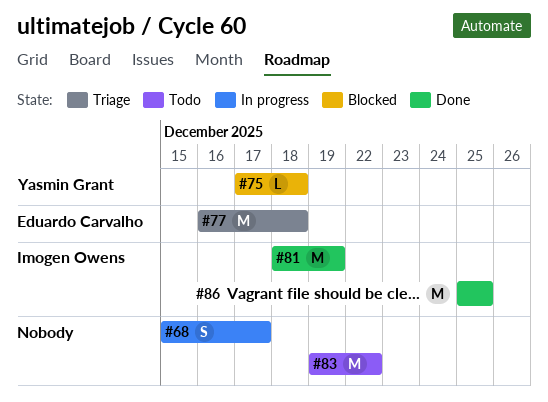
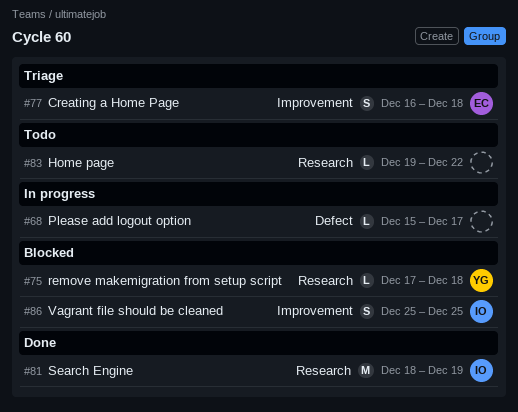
#68, estimate: S -> L
#77, estimate: M -> S
#83, estimate: M -> L
#86, status: Done -> Blocked
#86, estimate: M -> S

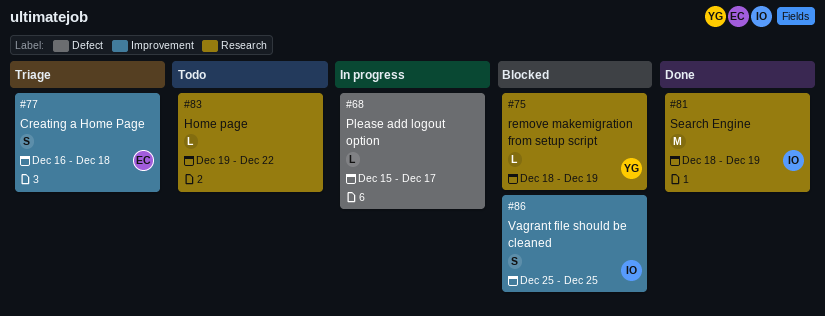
#75, start: Dec 17 -> Dec 18
#75, due: Dec 18 -> Dec 19

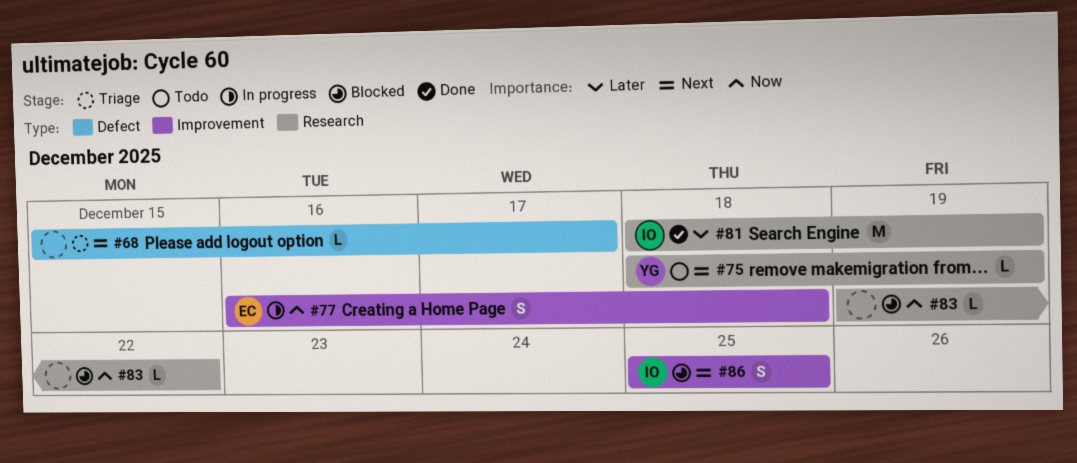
#68, status: In progress -> Triage
#75, status: Blocked -> Todo
#77, status: Triage -> In progress
#83, status: Todo -> Blocked

